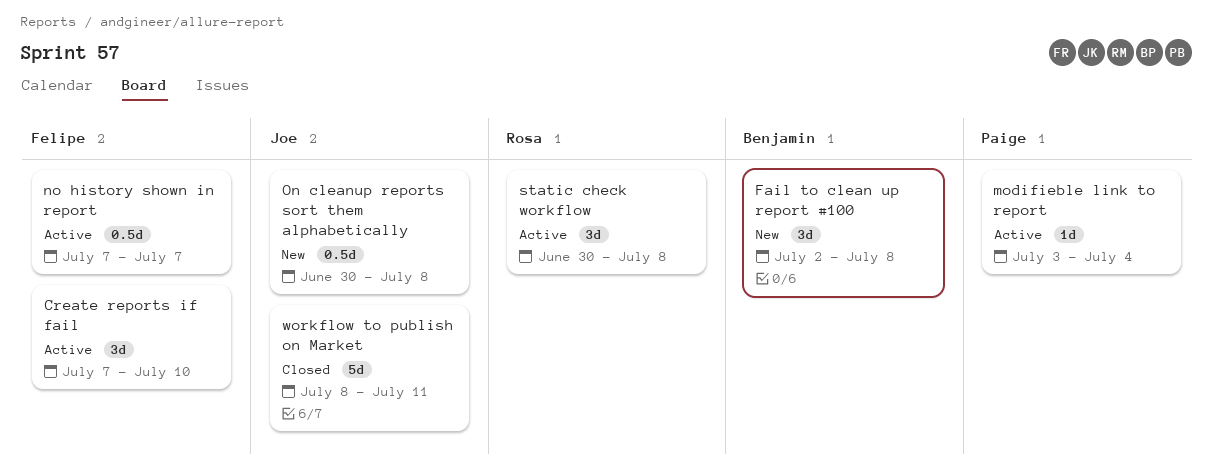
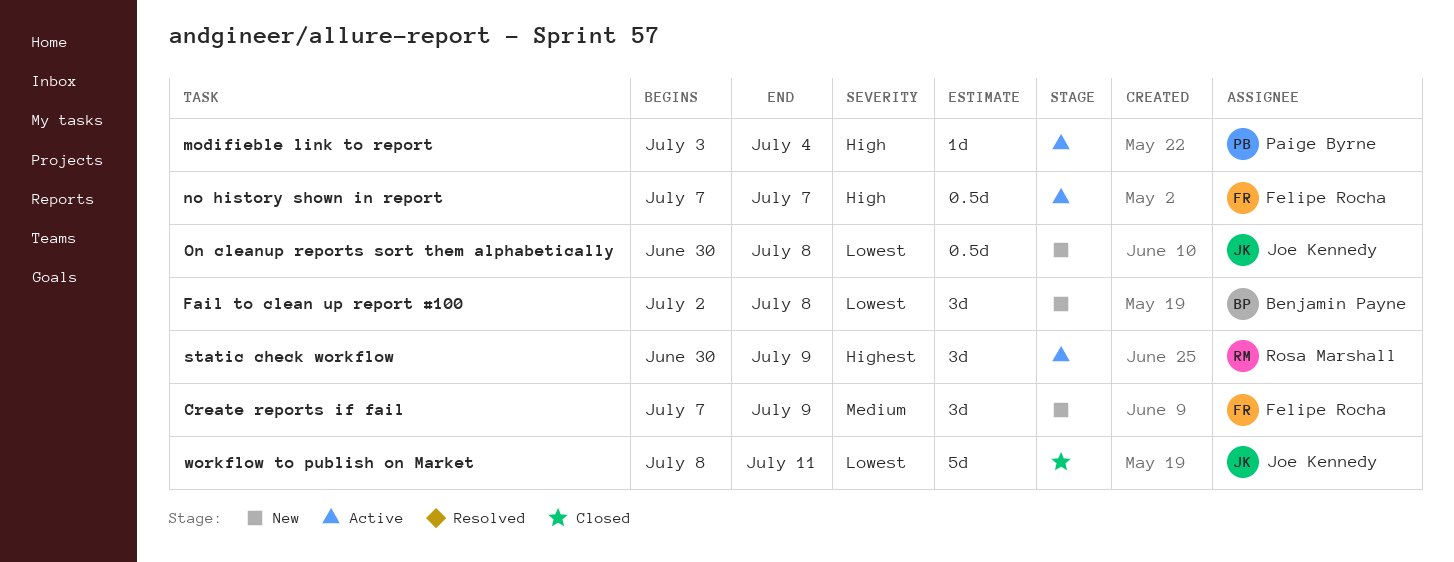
Create reports if fail, status: Active -> New
Create reports if fail, due: Jul 10 -> Jul 9
static check workflow, due: Jul 8 -> Jul 9

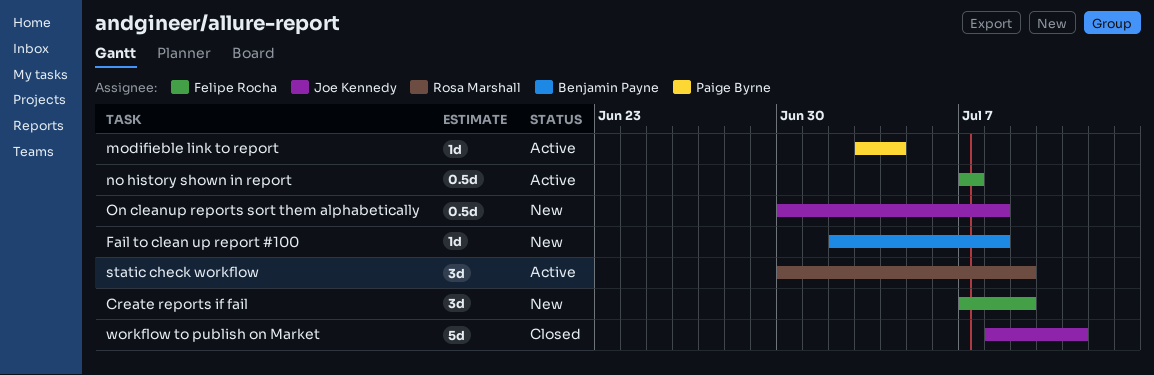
Fail to clean up report #100, estimate: 3d -> 1d

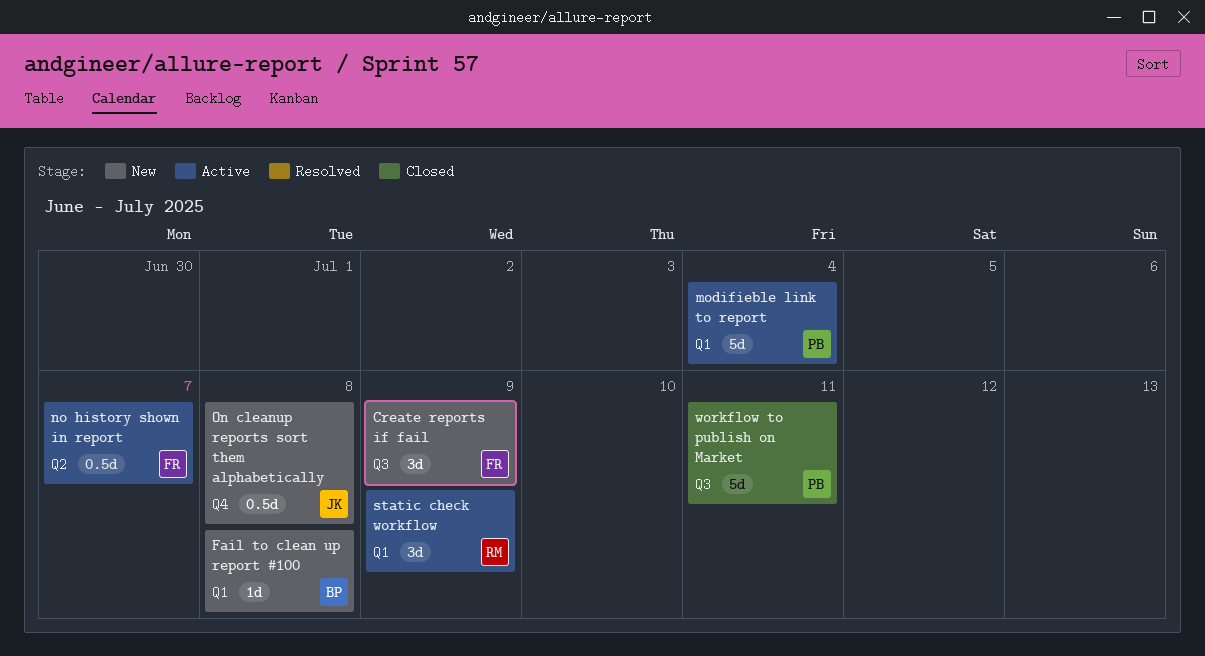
modifieble link to report, estimate: 1d -> 5d
workflow to publish on Market, owner: Joe Kennedy -> Paige Byrne

